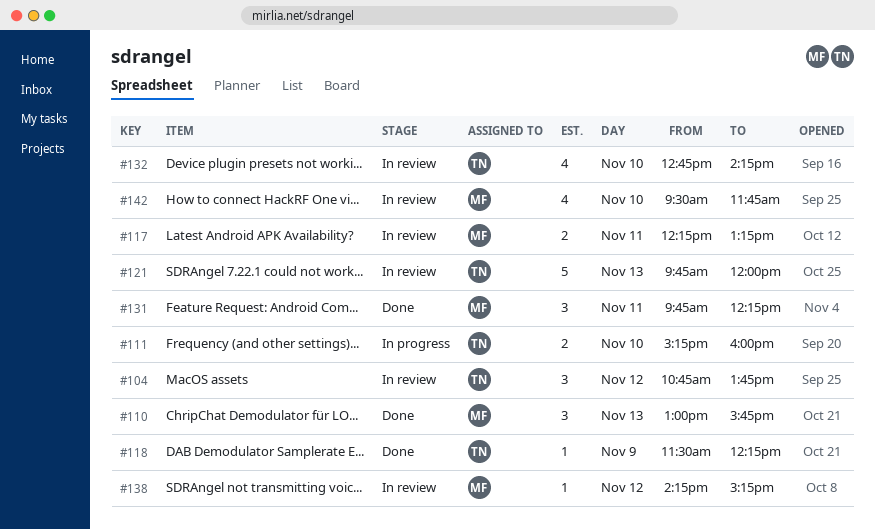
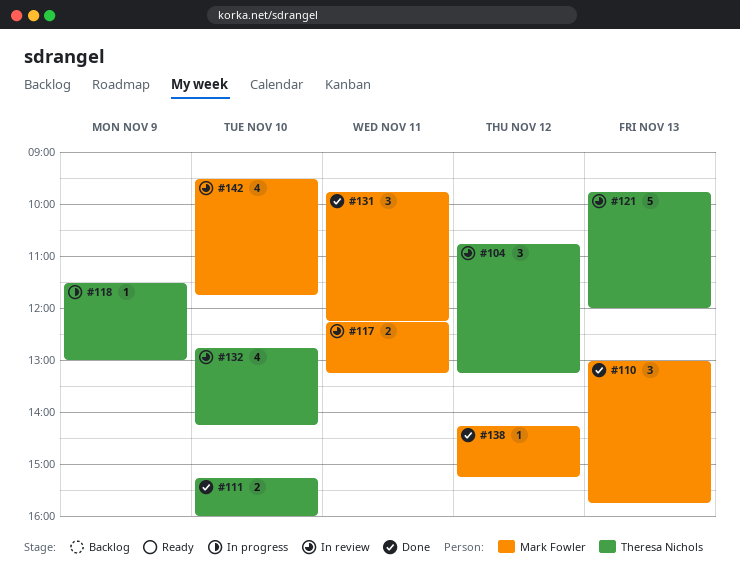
#104, ends: 13:45 -> 13:15
#111, status: In progress -> Done
#118, status: Done -> In progress
#118, ends: 12:15 -> 13:00
#138, status: In review -> Done

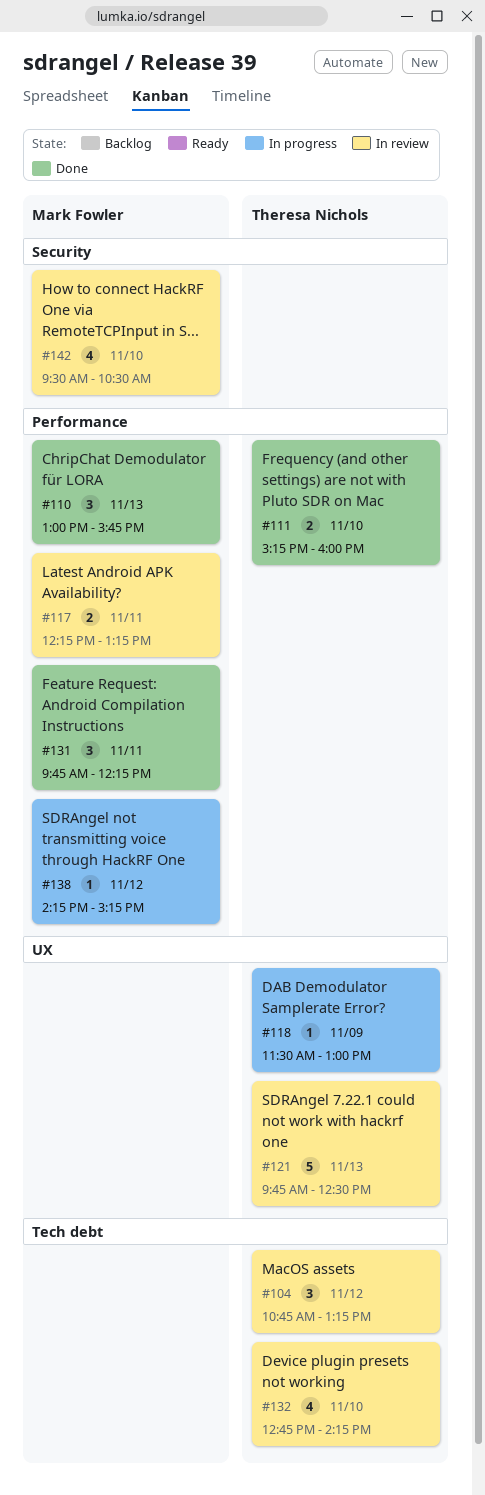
#121, ends: 12:00 -> 12:30
#138, status: Done -> In progress
#142, ends: 11:45 -> 10:30

